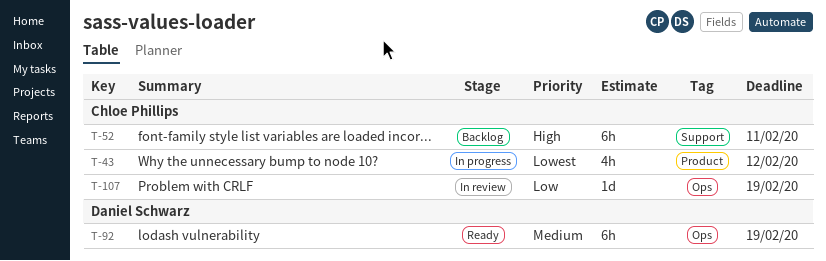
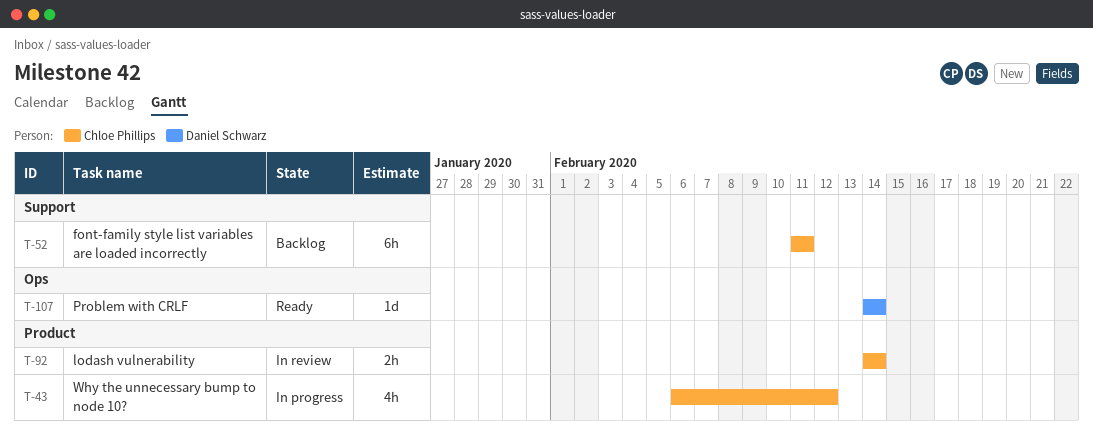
T-92, status: Ready -> In review
T-92, owner: Daniel Schwarz -> Chloe Phillips
T-92, label: Ops -> Product
T-92, estimate: 6h -> 2h
T-92, due: Feb 19 -> Feb 14
T-107, status: In review -> Ready
T-107, owner: Chloe Phillips -> Daniel Schwarz
T-107, due: Feb 19 -> Feb 14

